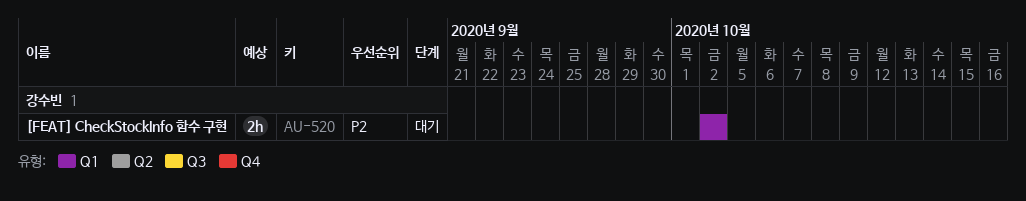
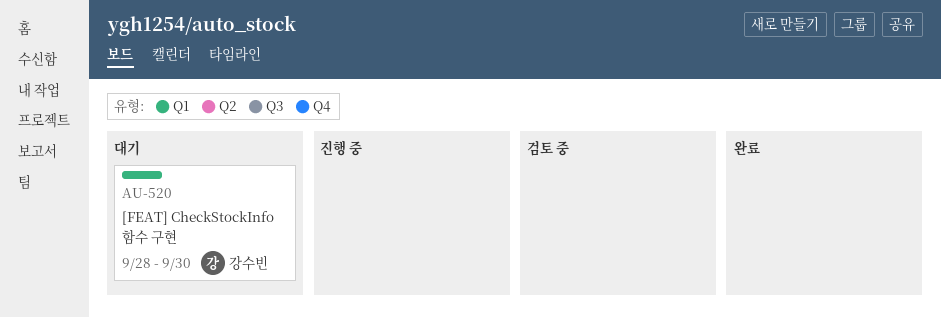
AU-520, start: Oct 2 -> Sep 28
AU-520, due: Oct 2 -> Sep 30

